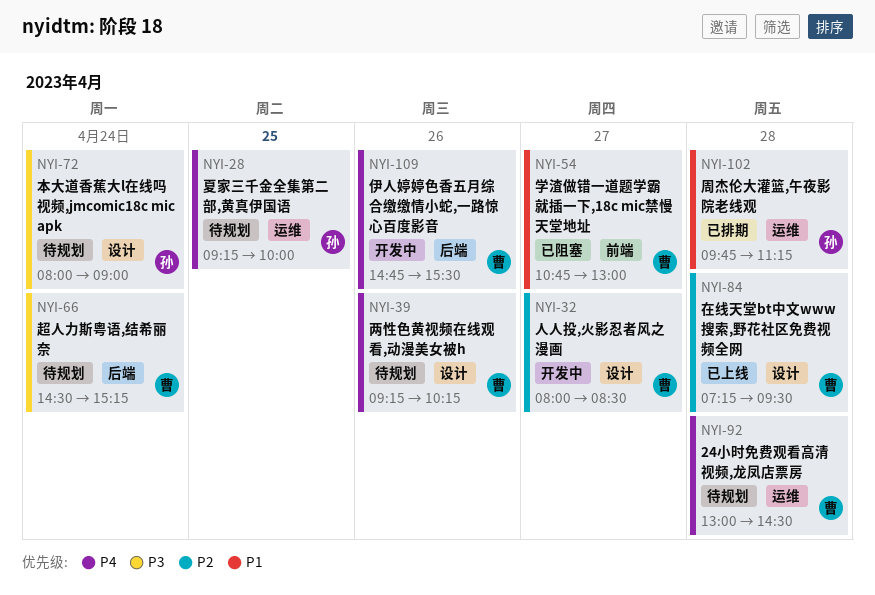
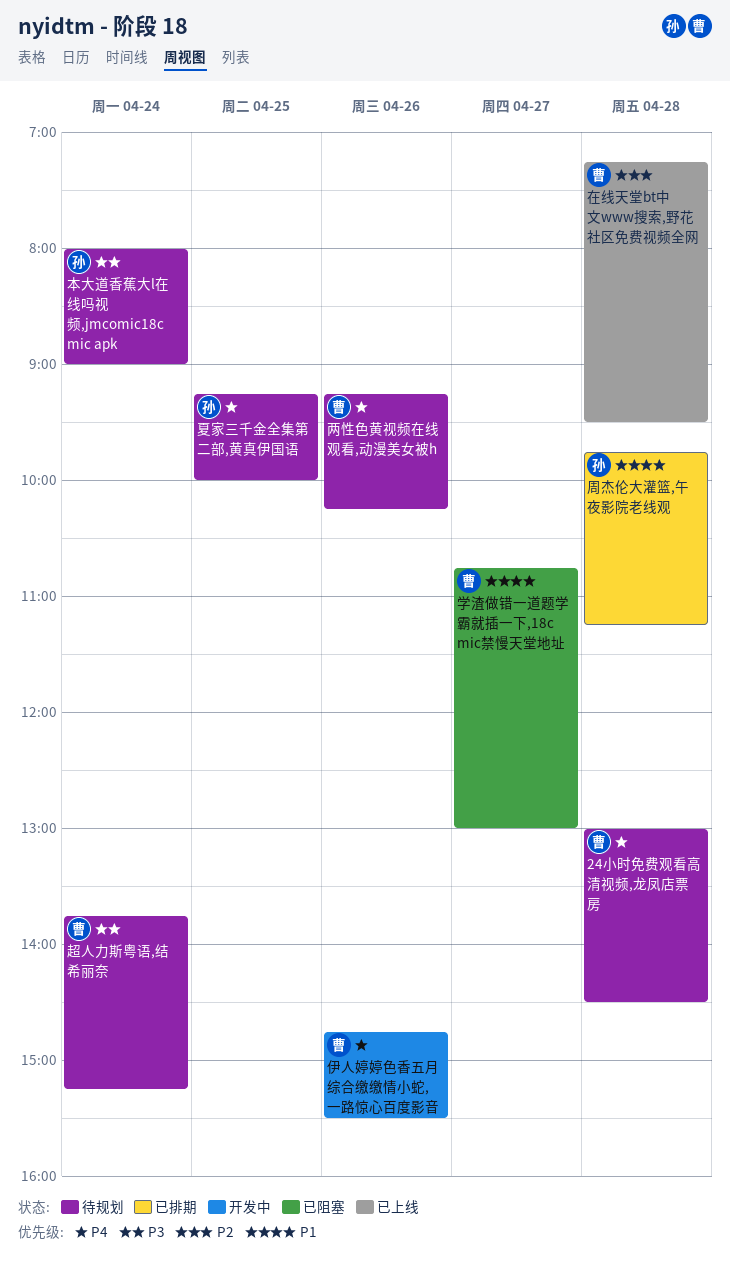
人人投,火影忍者风之漫画: present -> none
超人力斯粤语,结希丽奈, begins: 14:30 -> 13:45

